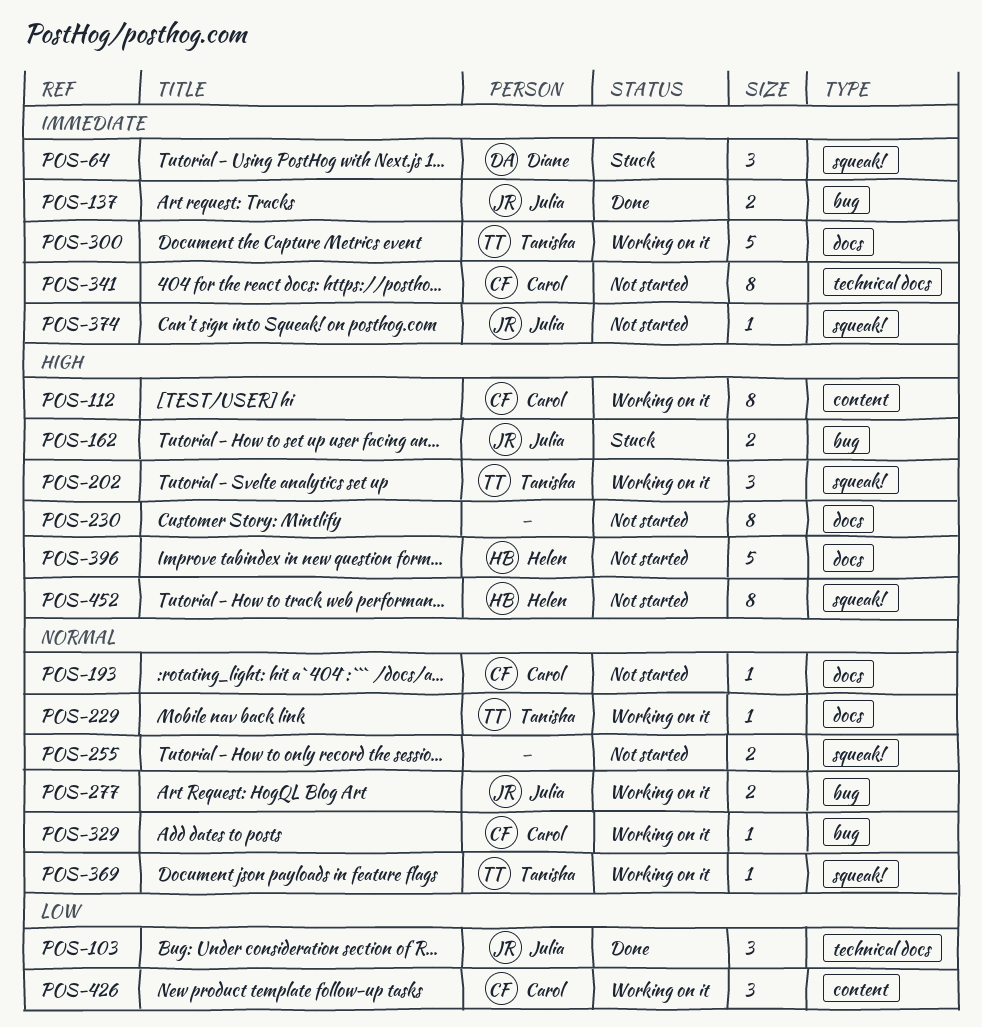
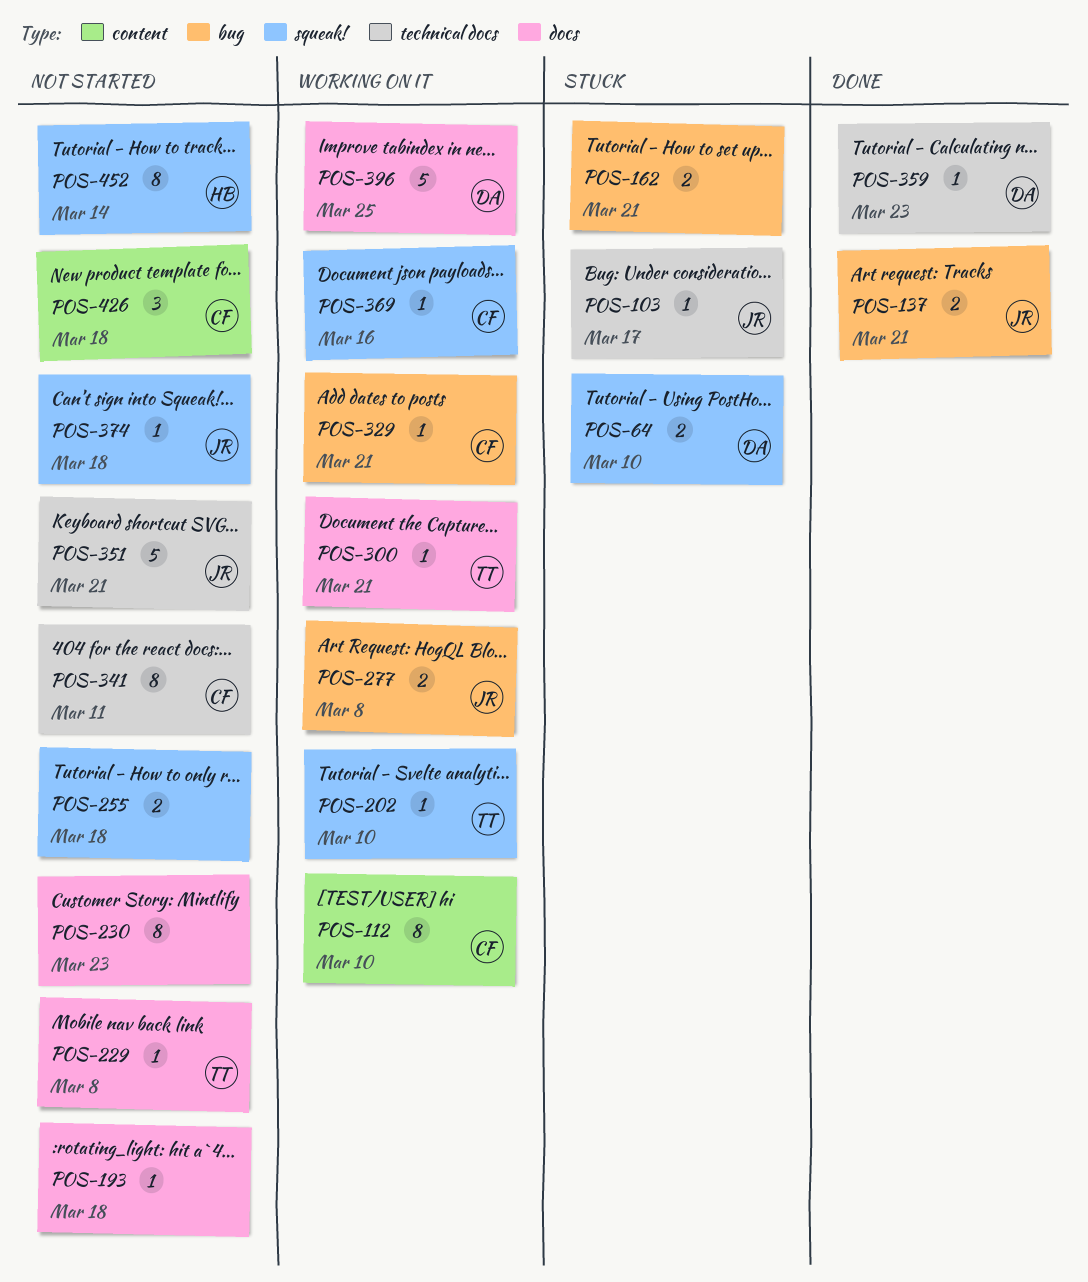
POS-64, estimate: 3 -> 2
POS-103, status: Done -> Stuck
POS-103, estimate: 3 -> 1
POS-162, owner: Julia -> none
POS-193, owner: Carol -> none
POS-202, estimate: 3 -> 1
POS-229, status: Working on it -> Not started
POS-300, estimate: 5 -> 1
POS-351: none -> present
POS-359: none -> present
POS-369, owner: Tanisha -> Carol
POS-396, status: Not started -> Working on it
POS-396, owner: Helen -> Diane
POS-426, status: Working on it -> Not started

